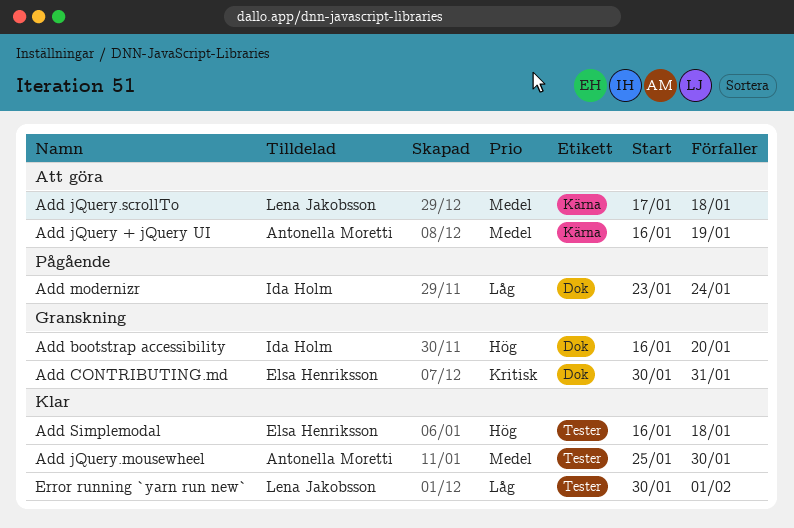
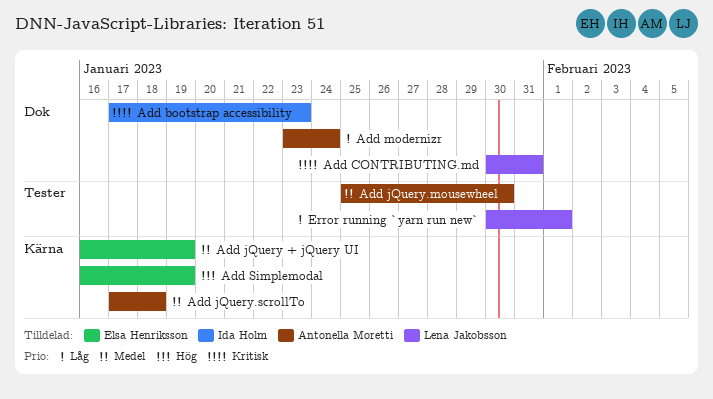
Add bootstrap accessibility, priority: Hög -> Kritisk
Add bootstrap accessibility, start: Jan 16 -> Jan 17
Add bootstrap accessibility, due: Jan 20 -> Jan 23
Add CONTRIBUTING.md, owner: Elsa Henriksson -> Lena Jakobsson
Add jQuery + jQuery UI, owner: Antonella Moretti -> Elsa Henriksson
Add jQuery.scrollTo, owner: Lena Jakobsson -> Antonella Moretti
Add modernizr, owner: Ida Holm -> Antonella Moretti
Add Simplemodal, label: Tester -> Kärna
Add Simplemodal, due: Jan 18 -> Jan 19

